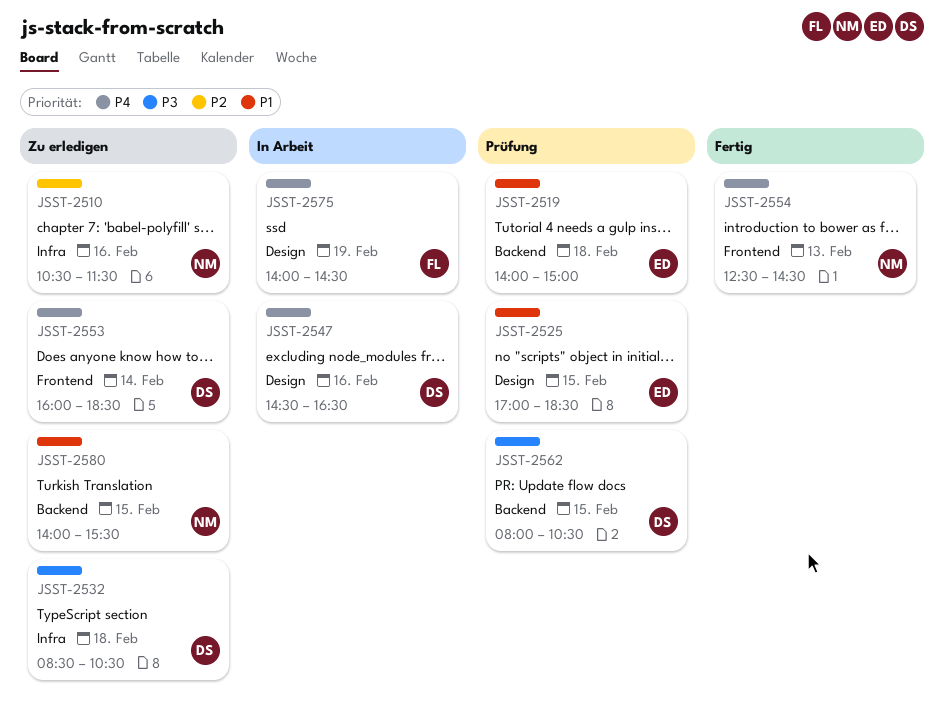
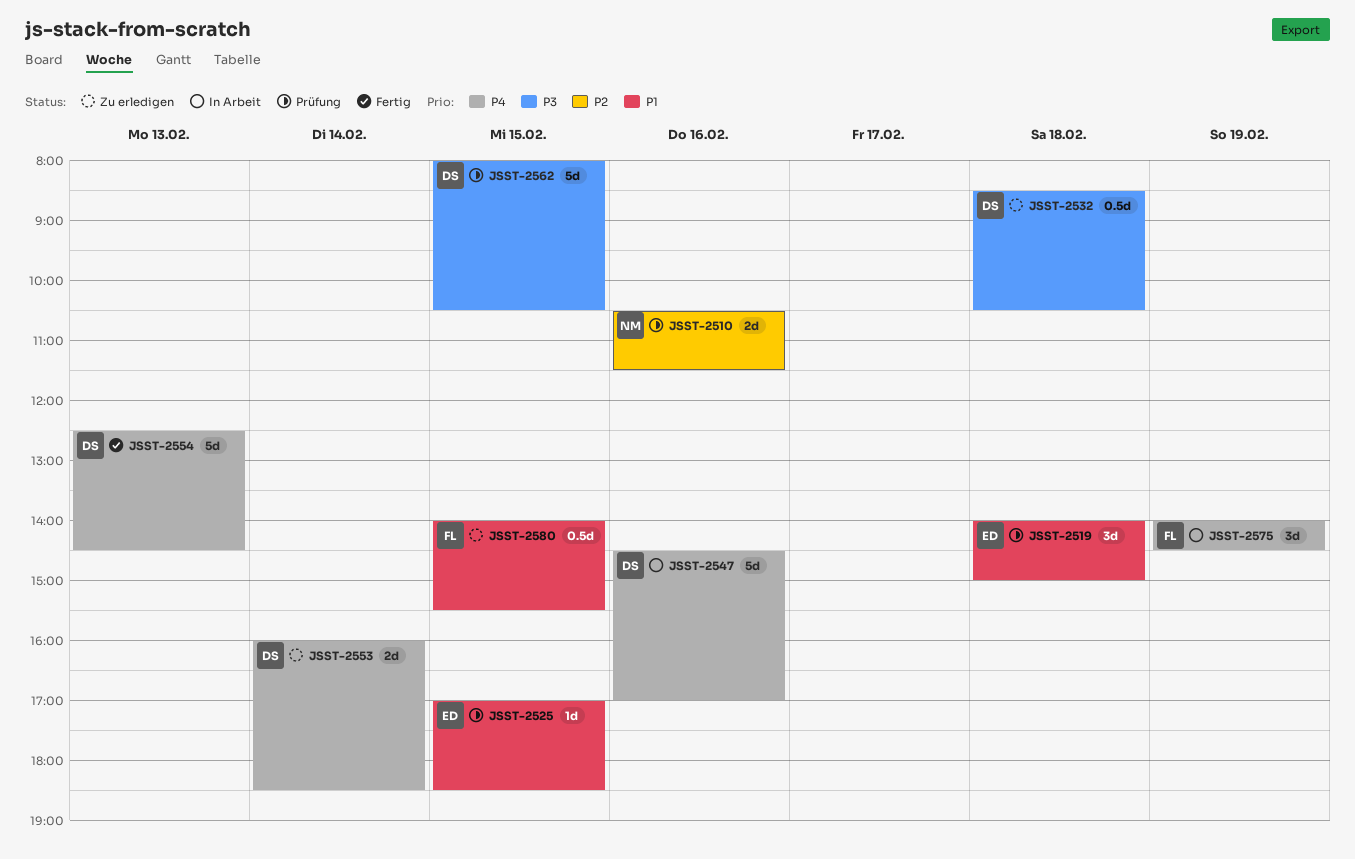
JSST-2510, status: Zu erledigen -> Prüfung
JSST-2547, ends: 16:30 -> 17:00
JSST-2554, owner: NM -> DS
JSST-2580, owner: NM -> FL

